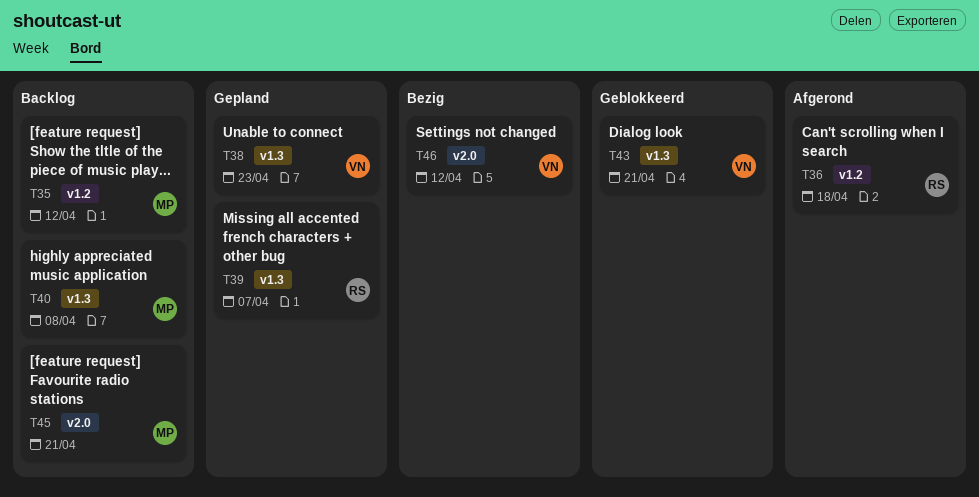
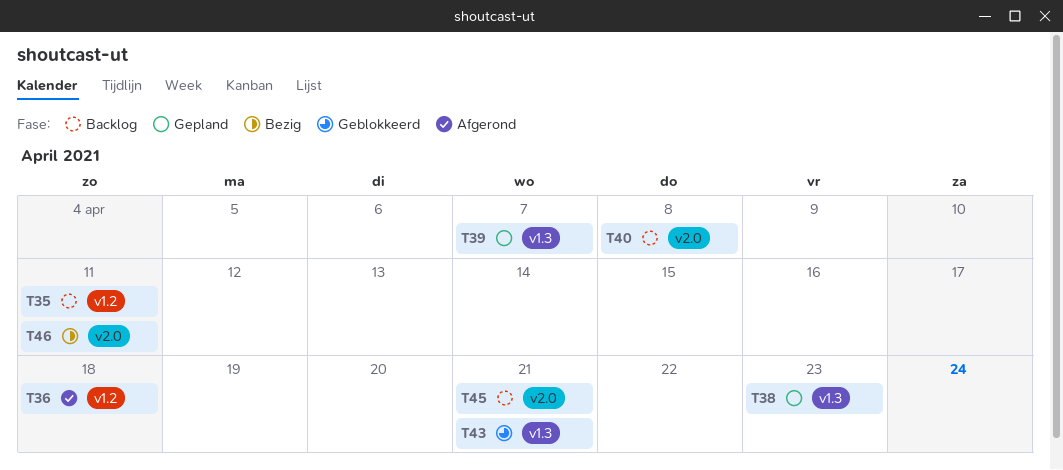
T35, due: Apr 12 -> Apr 11
T40, label: v1.3 -> v2.0
T46, due: Apr 12 -> Apr 11

